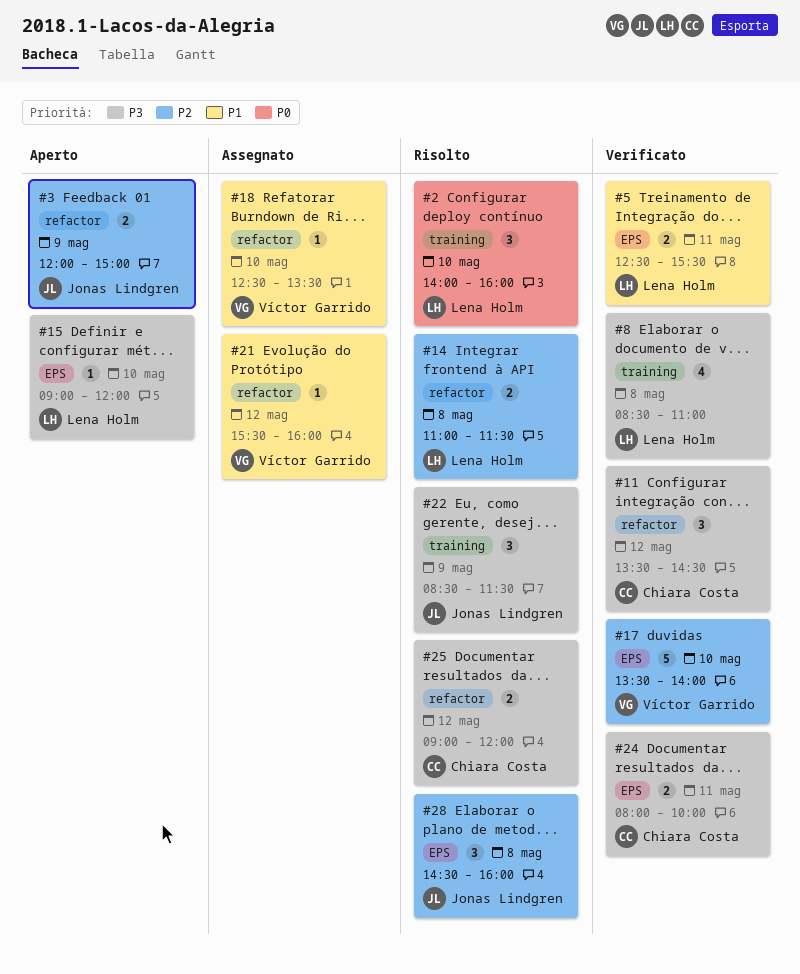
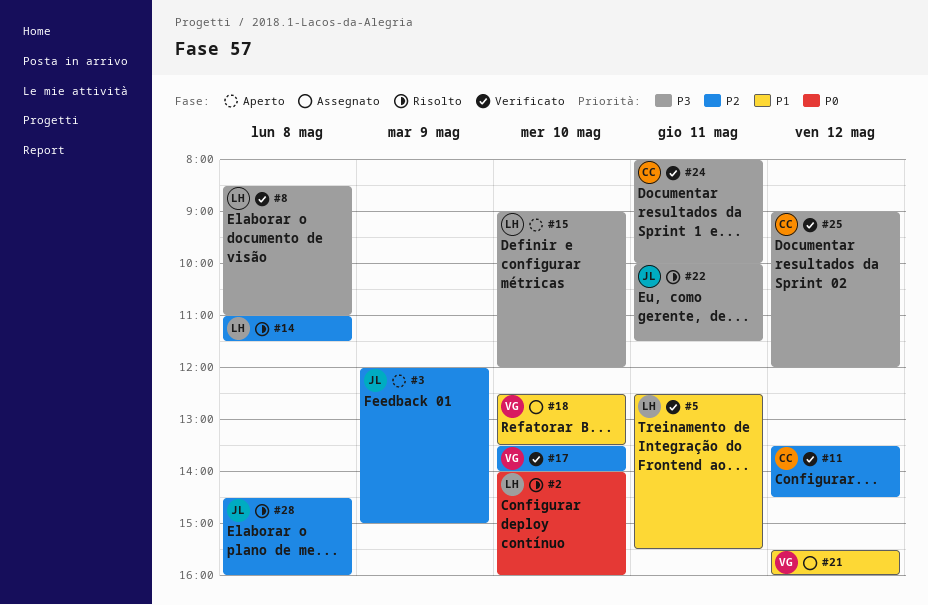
#11, priority: P3 -> P2
#22, day: May 9 -> May 11
#22, begins: 08:30 -> 10:00
#25, status: Risolto -> Verificato

